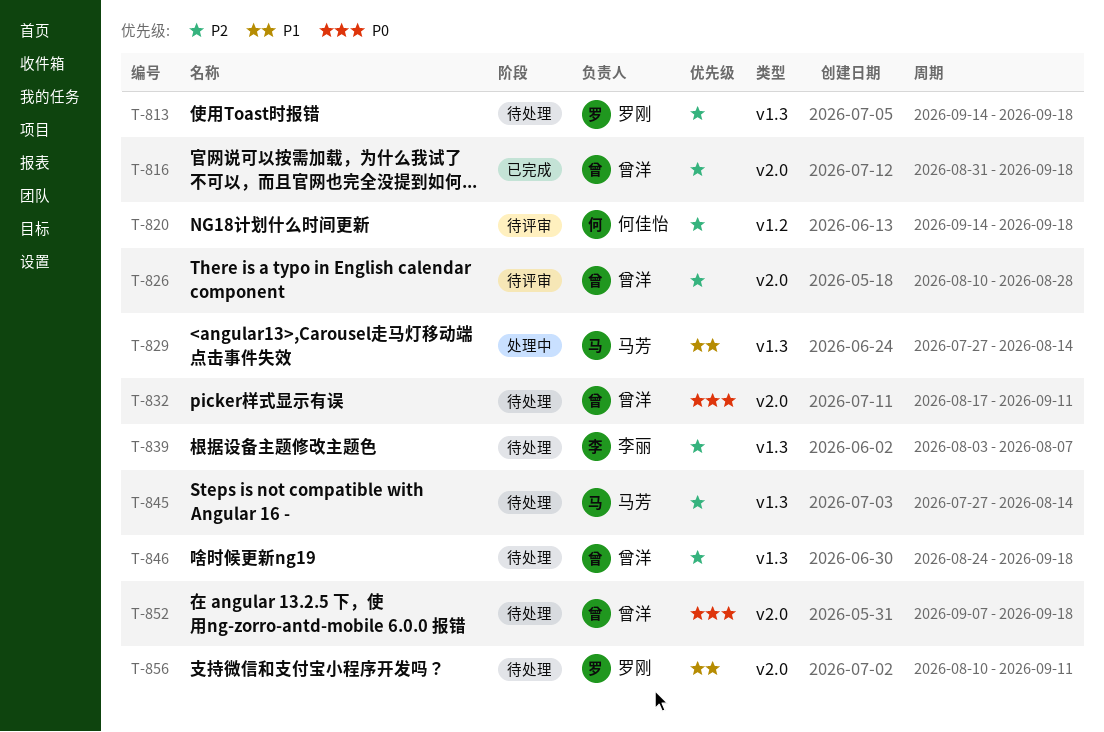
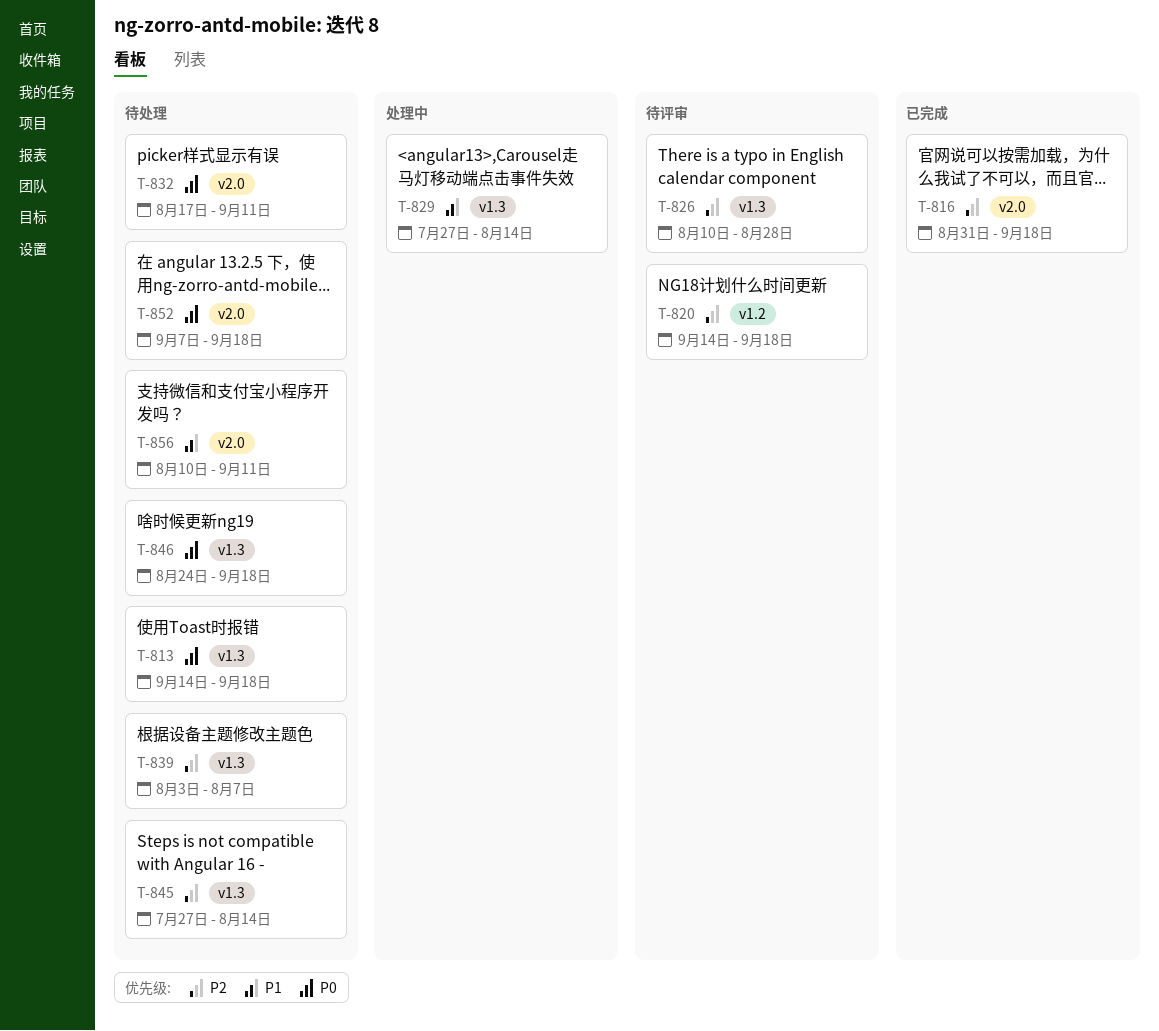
T-813, priority: P2 -> P0
T-826, label: v2.0 -> v1.3
T-846, priority: P2 -> P0

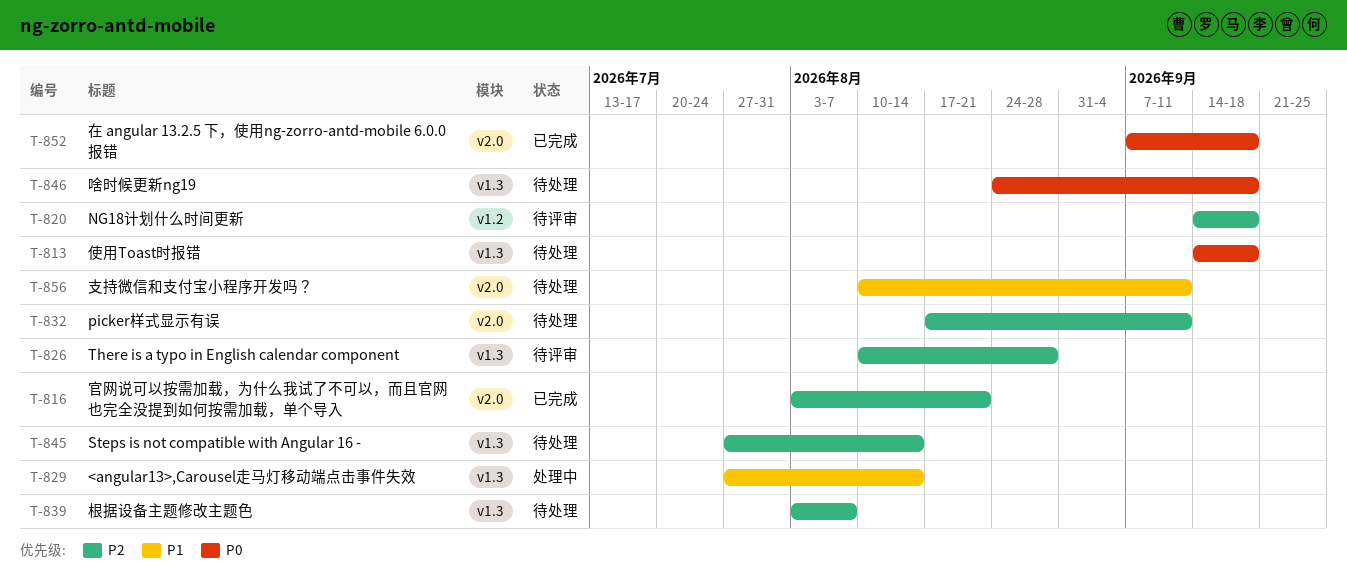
T-816, start: Aug 31 -> Aug 3
T-816, due: Sep 18 -> Aug 21
T-832, priority: P0 -> P2
T-852, status: 待处理 -> 已完成

